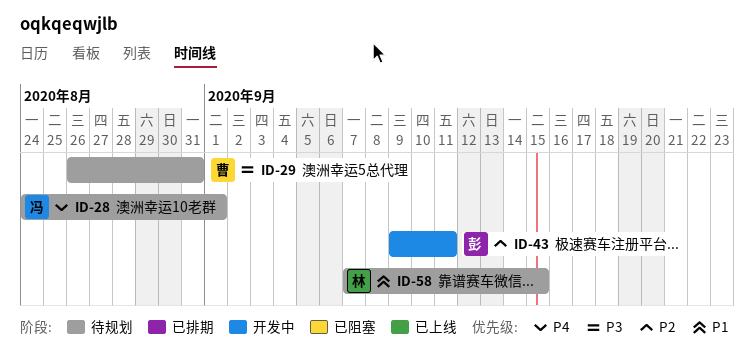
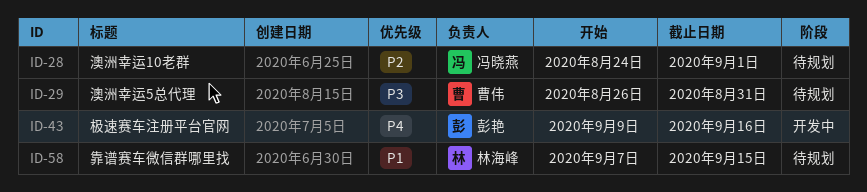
ID-28, priority: P4 -> P2
ID-43, priority: P2 -> P4
ID-43, due: Sep 11 -> Sep 16

